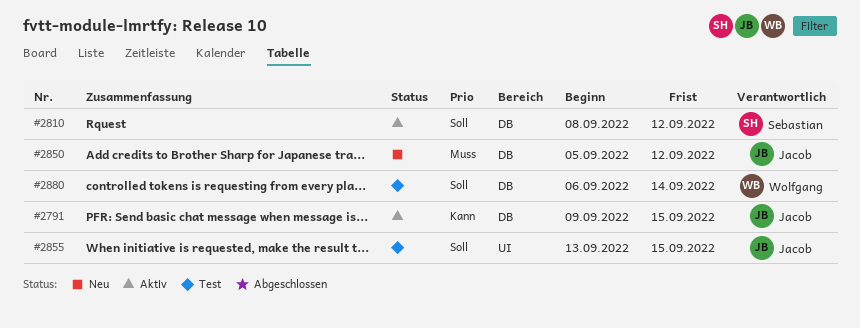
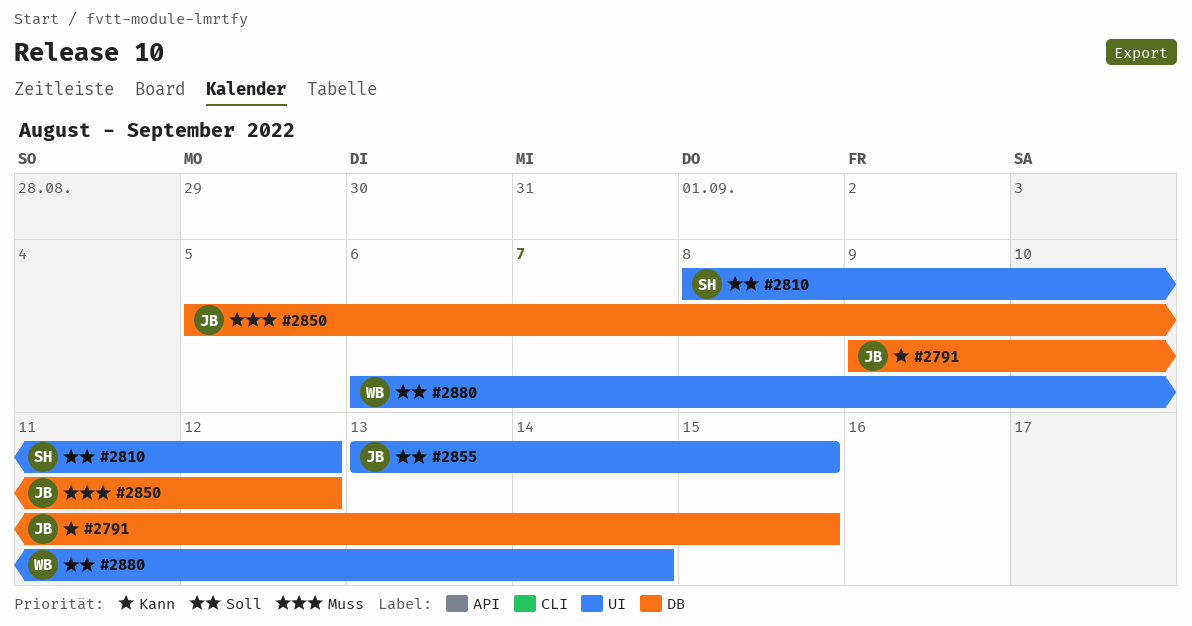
#2810, label: DB -> UI
#2880, label: DB -> UI

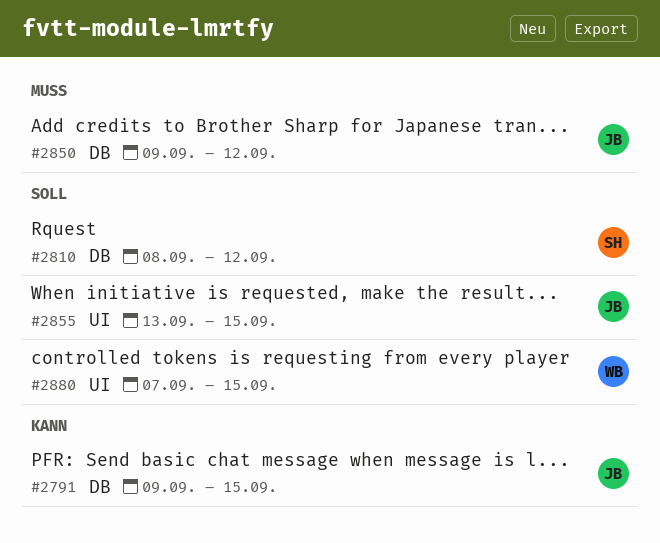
#2810, label: UI -> DB
#2850, start: Sep 5 -> Sep 9
#2880, start: Sep 6 -> Sep 7
#2880, due: Sep 14 -> Sep 15

